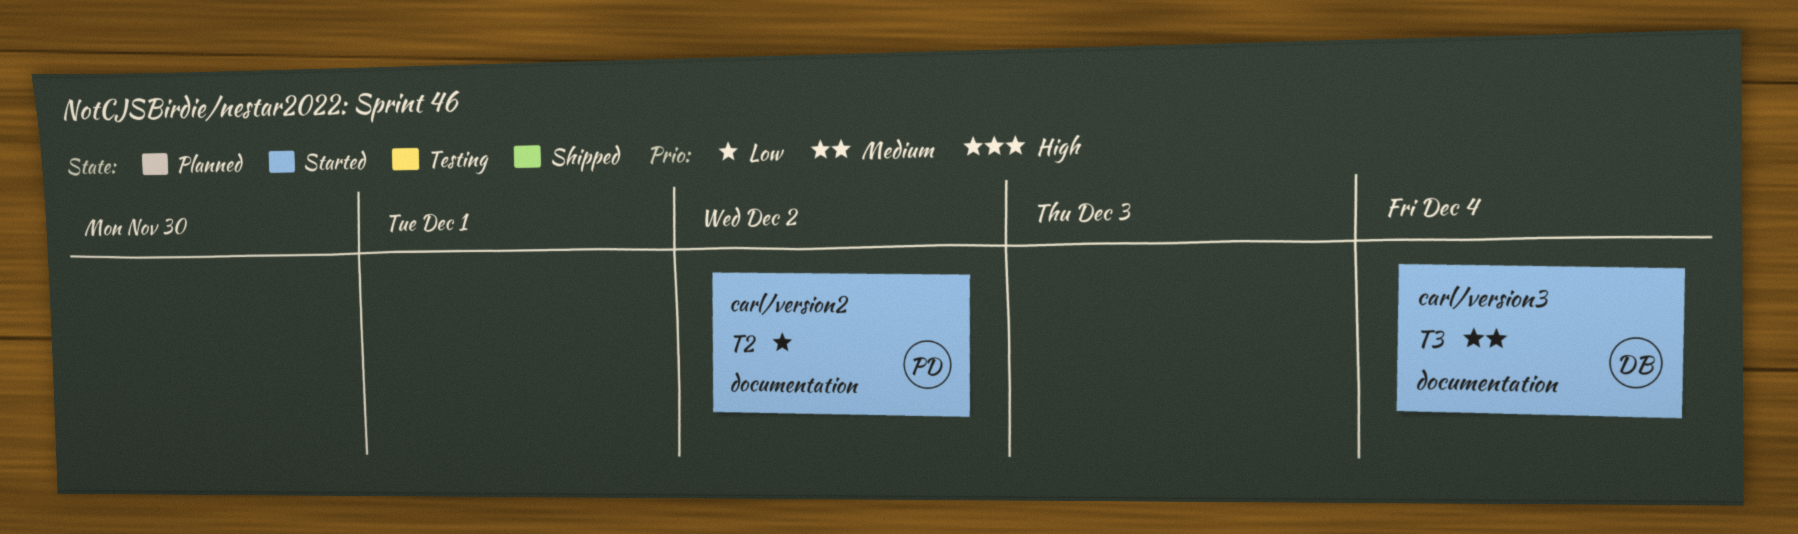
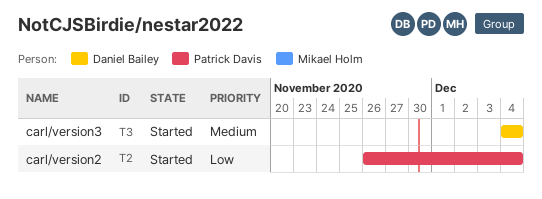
T2, due: Dec 2 -> Dec 4

